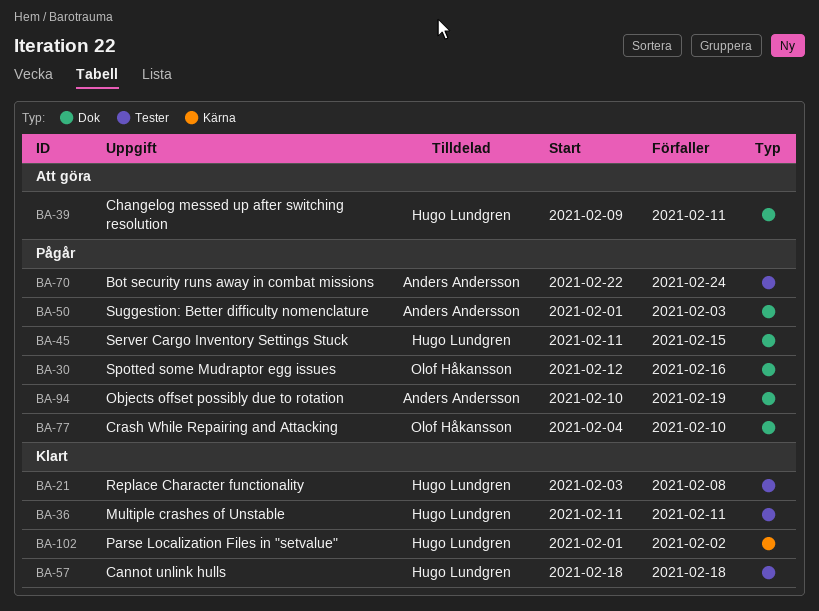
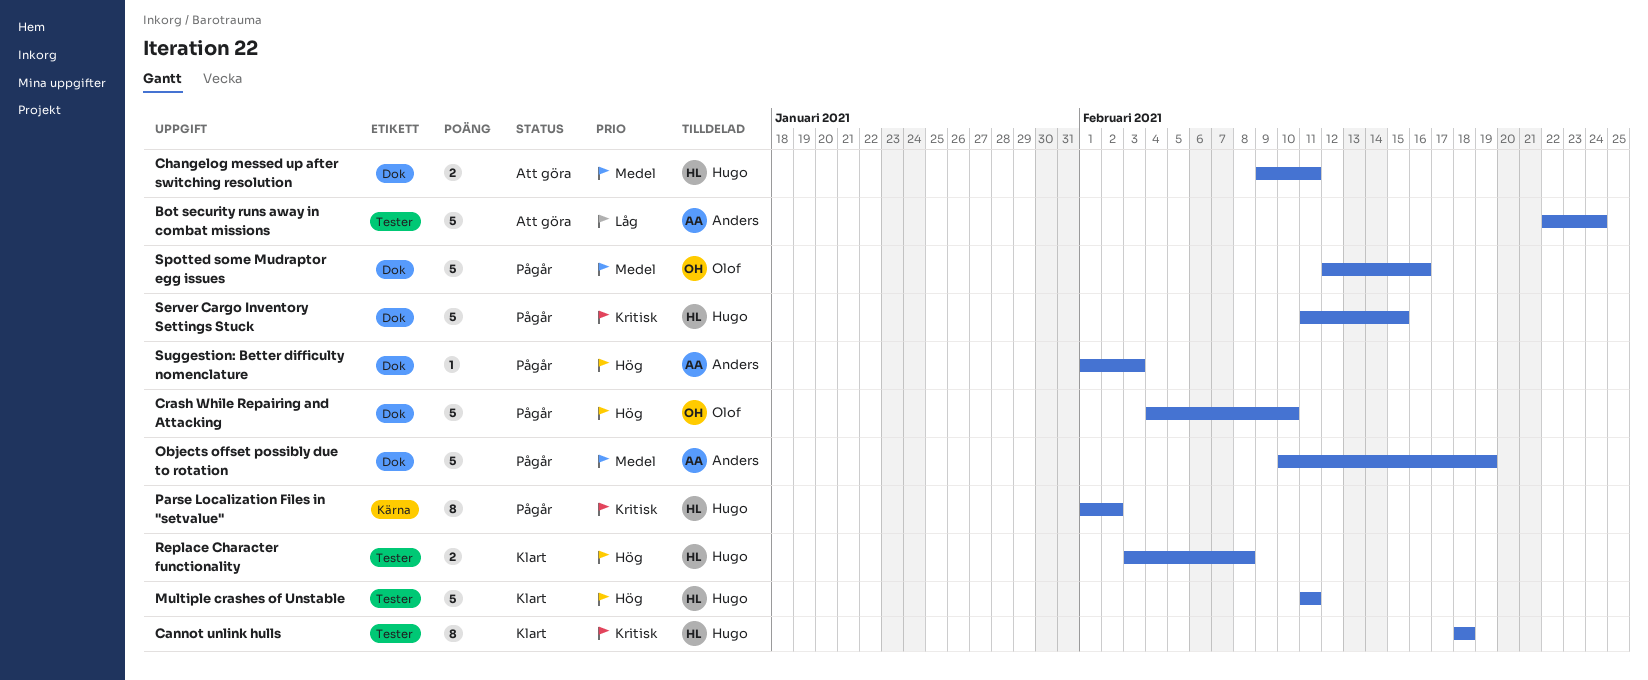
Bot security runs away in combat missions, status: Pågår -> Att göra
Parse Localization Files in "setvalue", status: Klart -> Pågår

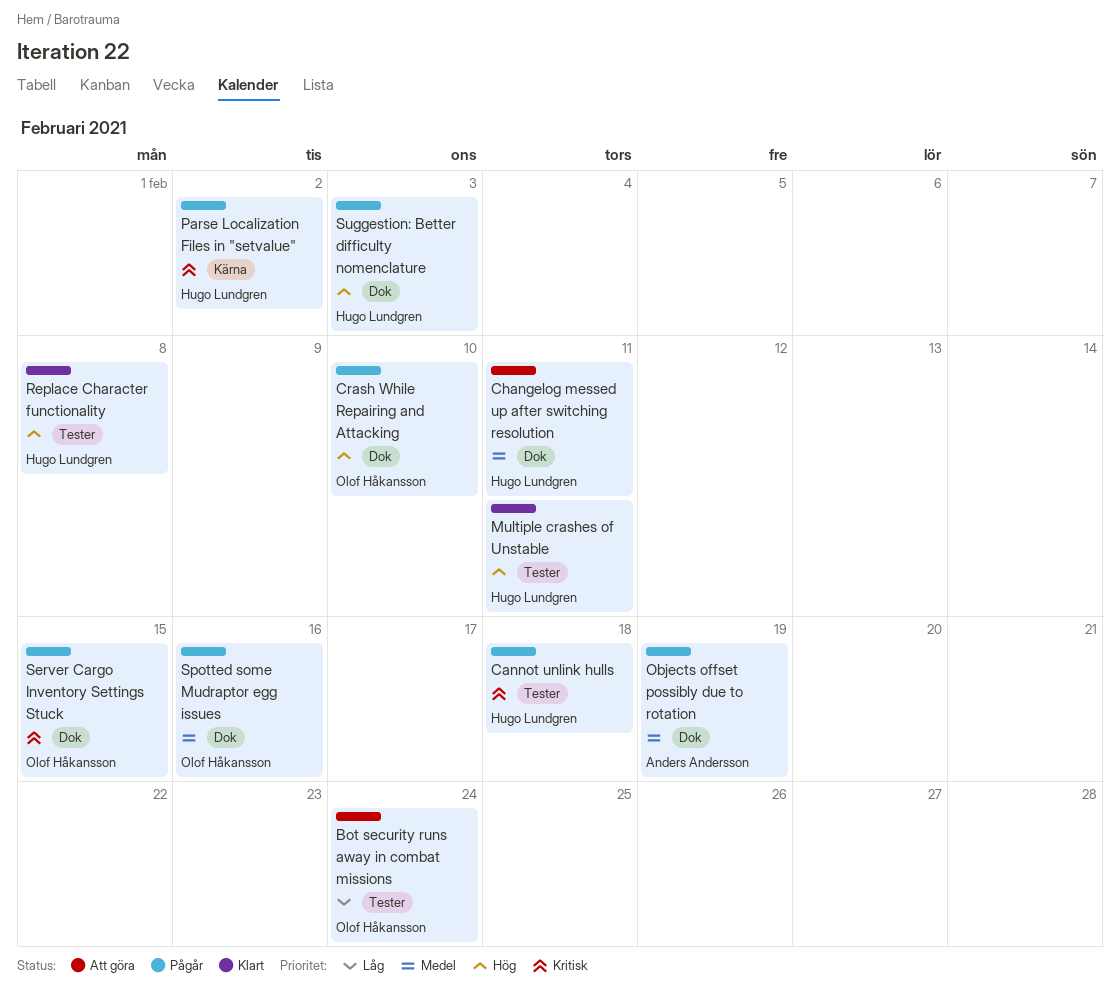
Bot security runs away in combat missions, owner: Anders Andersson -> Olof Håkansson
Cannot unlink hulls, status: Klart -> Pågår
Server Cargo Inventory Settings Stuck, owner: Hugo Lundgren -> Olof Håkansson
Suggestion: Better difficulty nomenclature, owner: Anders Andersson -> Hugo Lundgren

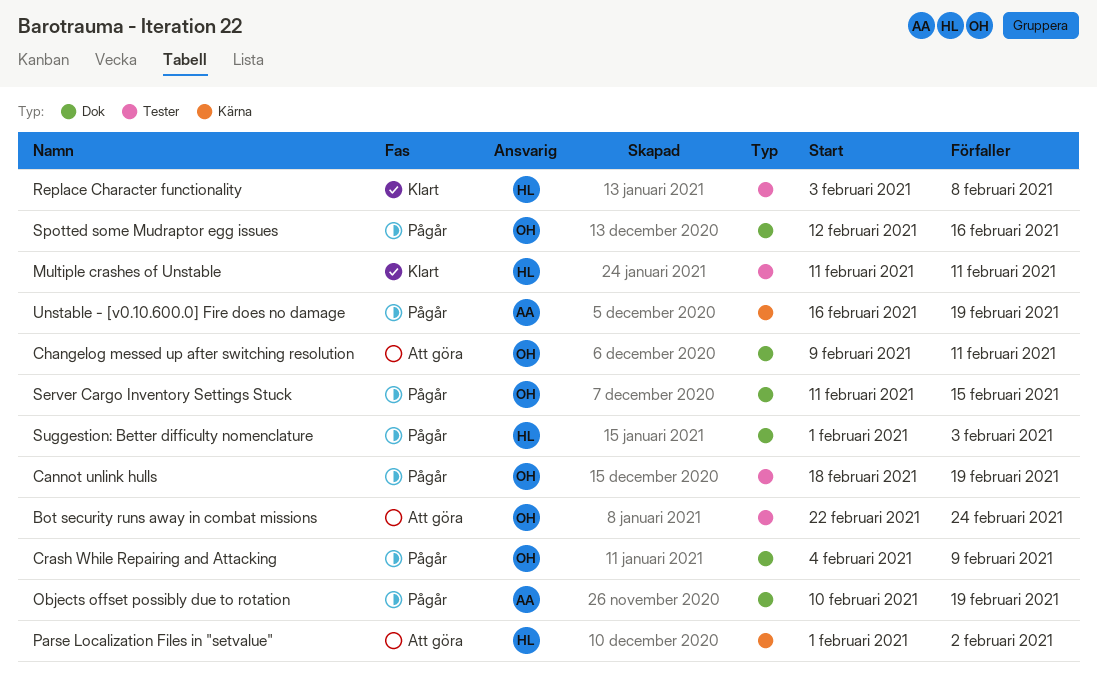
Cannot unlink hulls, owner: Hugo Lundgren -> Olof Håkansson
Cannot unlink hulls, due: Feb 18 -> Feb 19
Changelog messed up after switching resolution, owner: Hugo Lundgren -> Olof Håkansson
Crash While Repairing and Attacking, due: Feb 10 -> Feb 9
Parse Localization Files in "setvalue", status: Pågår -> Att göra
Unstable - [v0.10.600.0] Fire does no damage: none -> present

